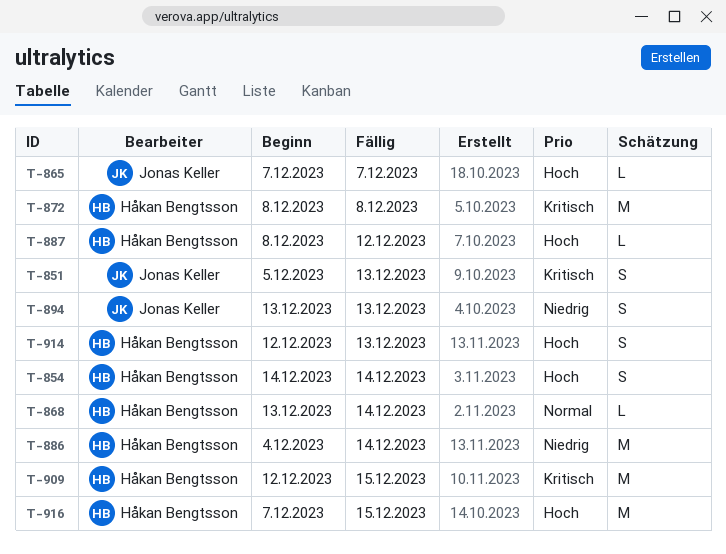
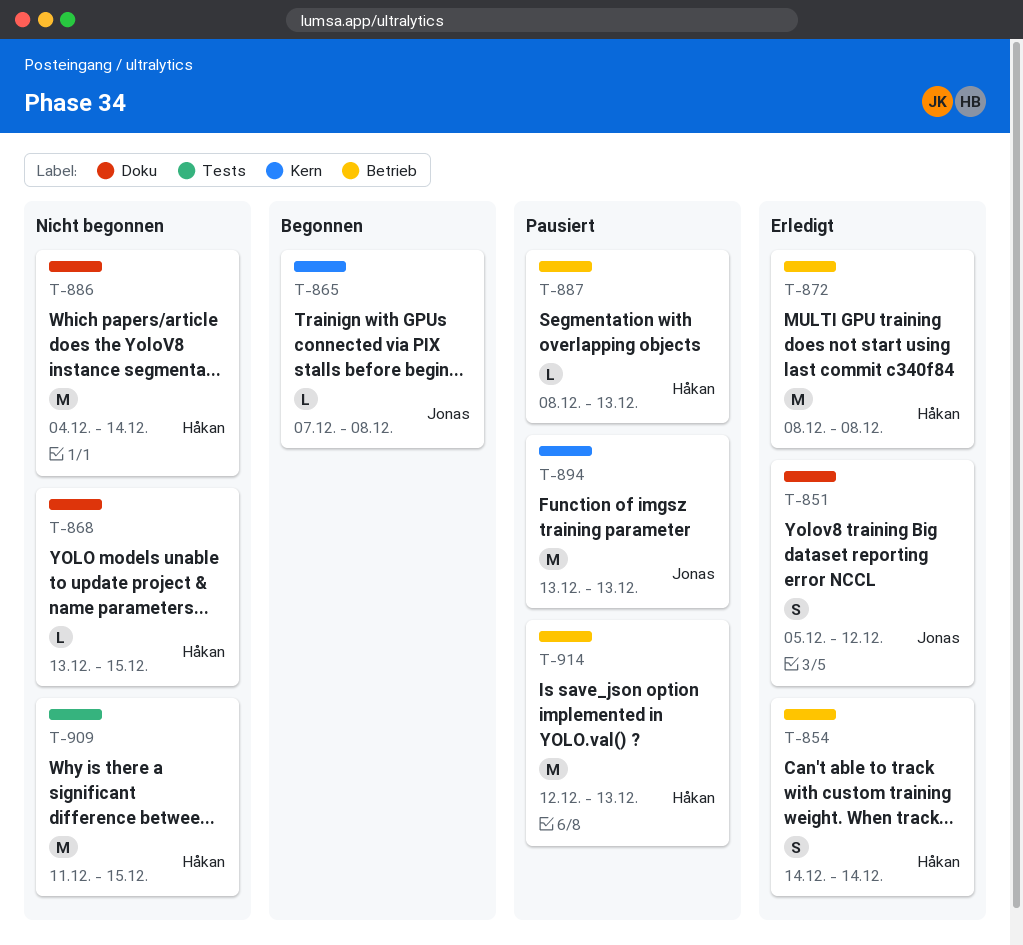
T-851, due: Dec 13 -> Dec 12
T-865, due: Dec 7 -> Dec 8
T-868, due: Dec 14 -> Dec 15
T-887, due: Dec 12 -> Dec 13
T-894, estimate: S -> M
T-909, start: Dec 12 -> Dec 11
T-914, estimate: S -> M
T-916: present -> none

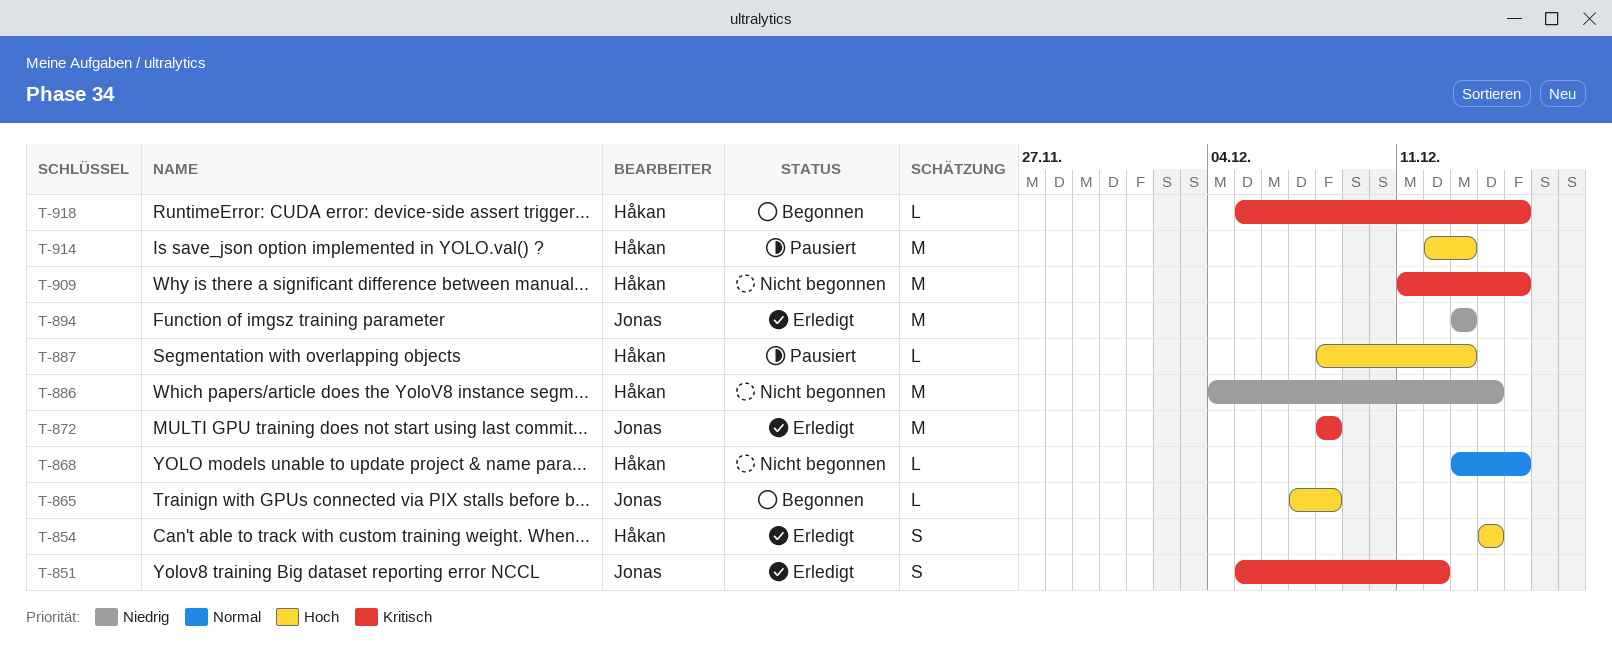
T-872, owner: Håkan -> Jonas
T-894, status: Pausiert -> Erledigt
T-918: none -> present

